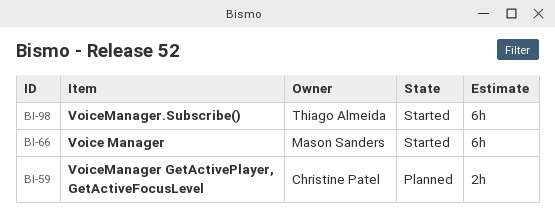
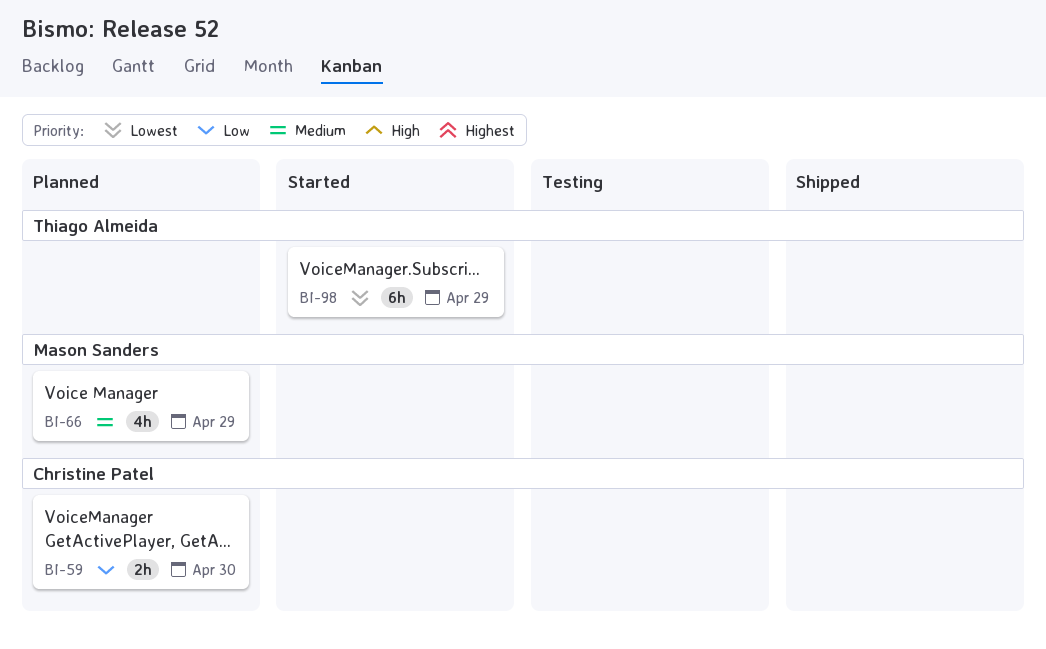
BI-66, status: Started -> Planned
BI-66, estimate: 6h -> 4h

